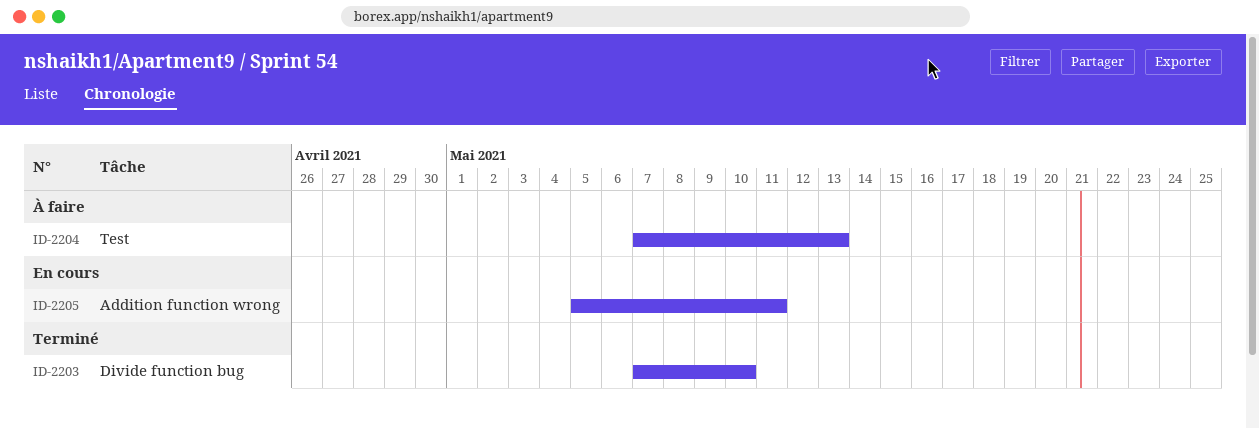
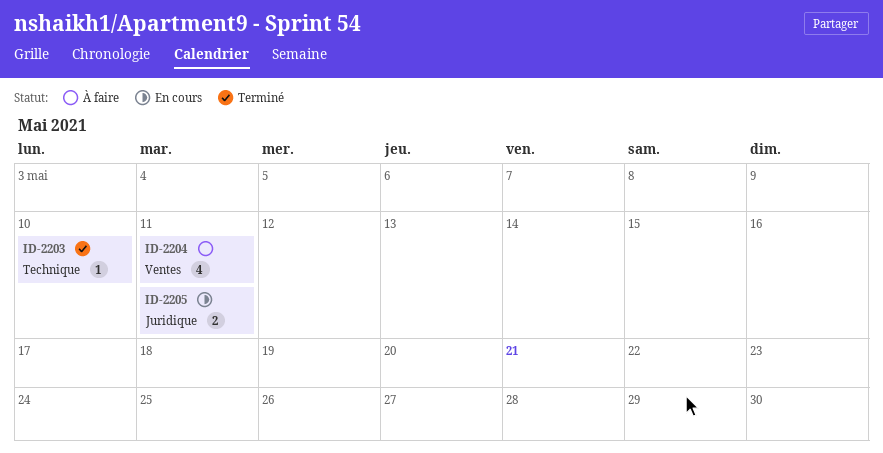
ID-2204, due: May 13 -> May 11

